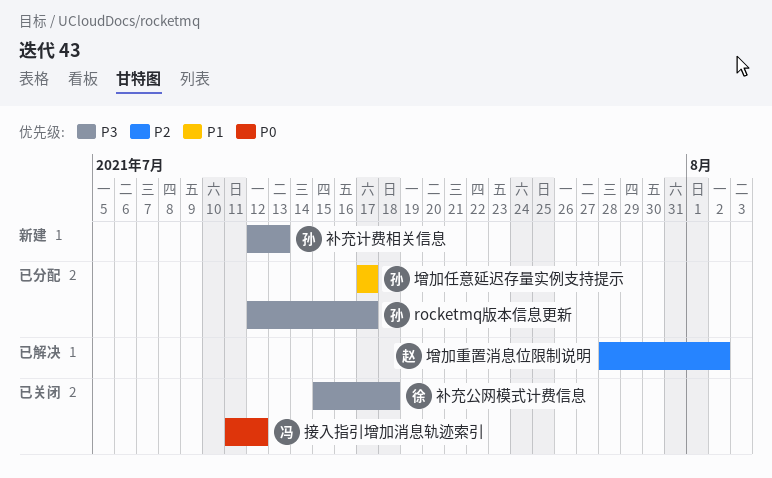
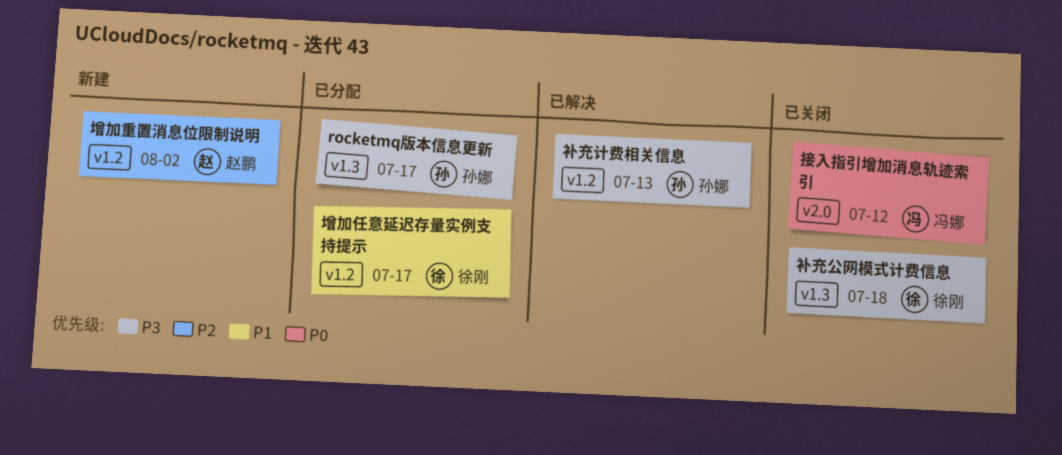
增加任意延迟存量实例支持提示, owner: 孙娜 -> 徐刚
增加重置消息位限制说明, status: 已解决 -> 新建
补充计费相关信息, status: 新建 -> 已解决

